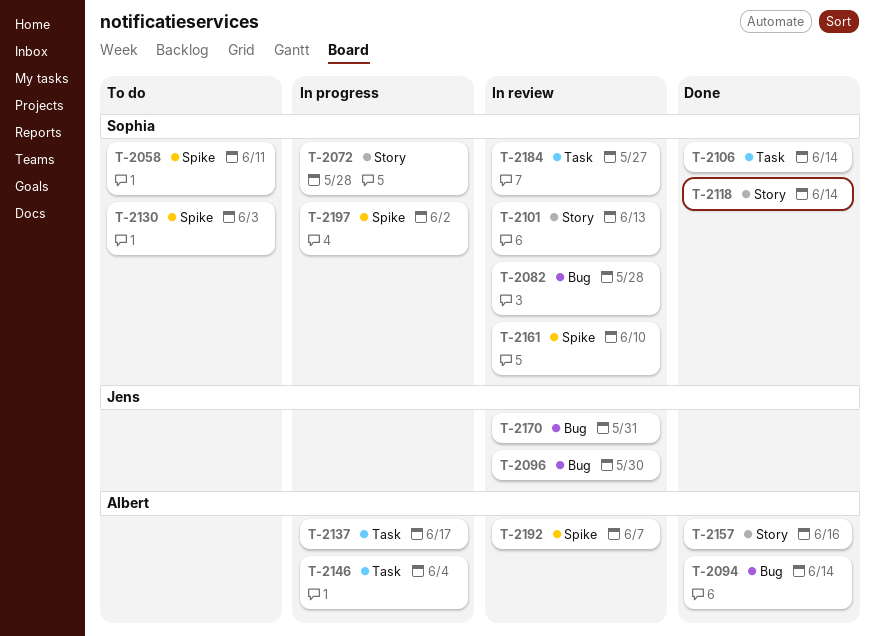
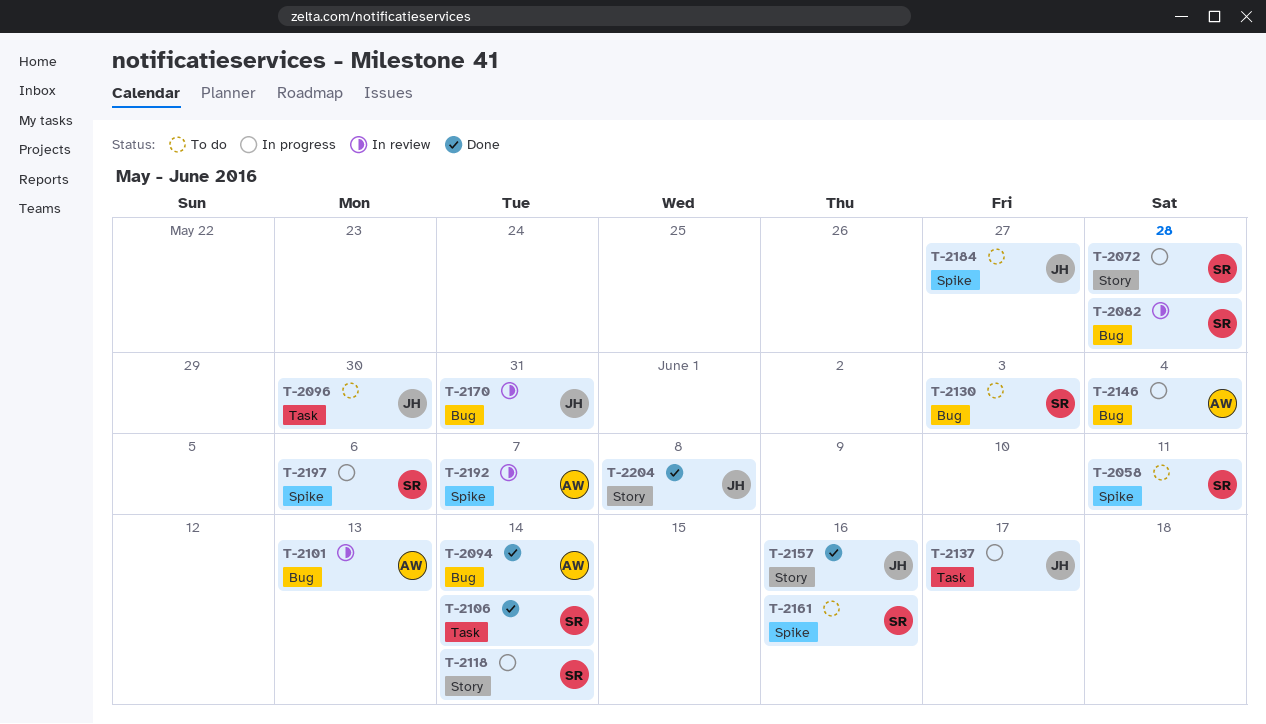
T-2096, status: In review -> To do
T-2096, label: Bug -> Task
T-2101, owner: Sophia -> Albert
T-2101, label: Story -> Bug
T-2118, status: Done -> In progress
T-2130, label: Spike -> Bug
T-2137, owner: Albert -> Jens
T-2146, label: Task -> Bug
T-2157, owner: Albert -> Jens
T-2161, status: In review -> To do
T-2161, due: Jun 10 -> Jun 16
T-2184, status: In review -> To do
T-2184, owner: Sophia -> Jens
T-2184, label: Task -> Spike
T-2197, due: Jun 2 -> Jun 6
T-2204: none -> present

